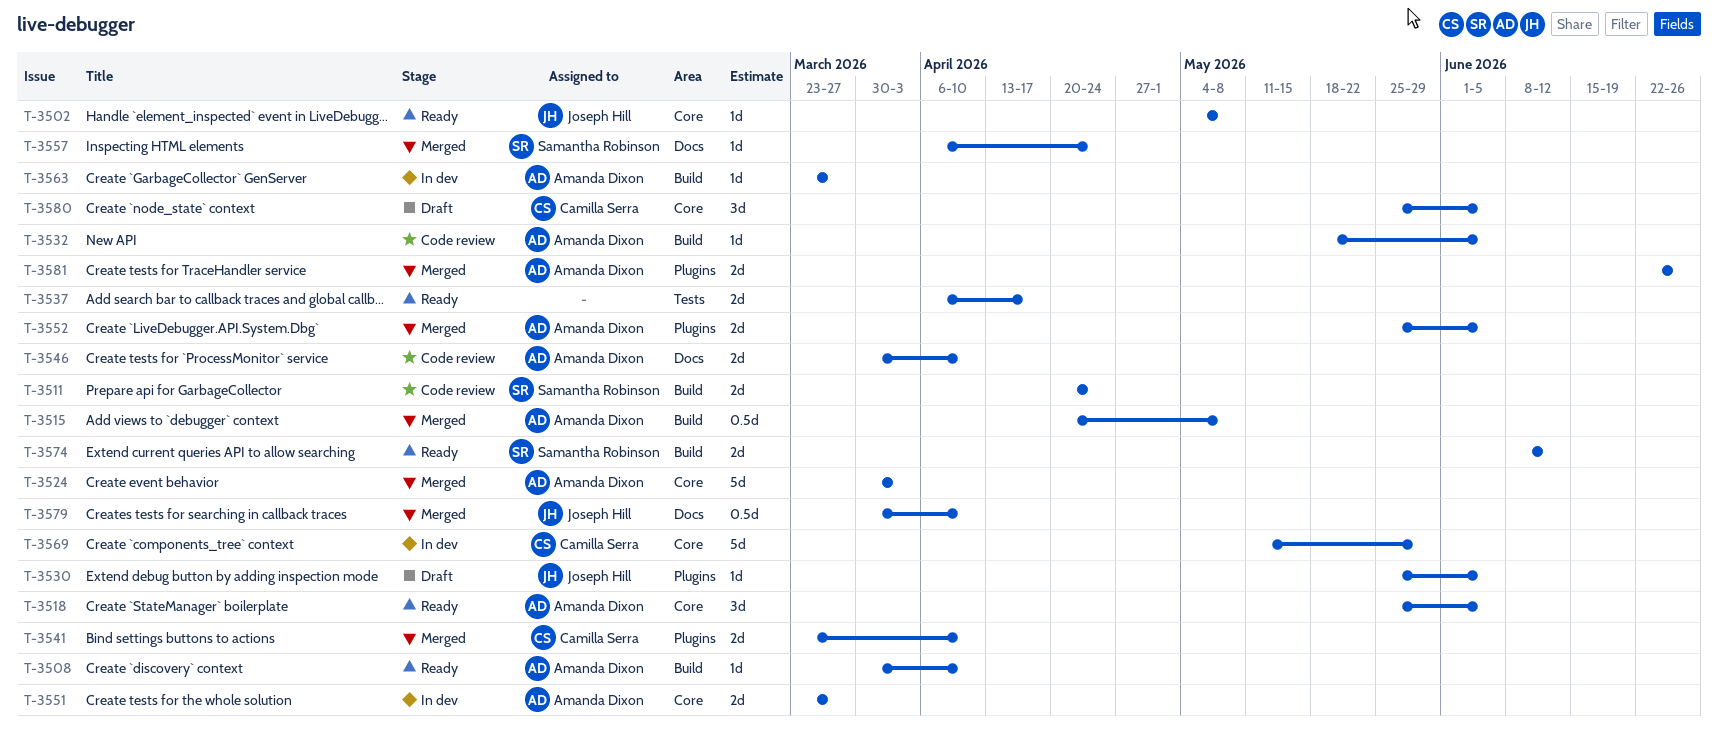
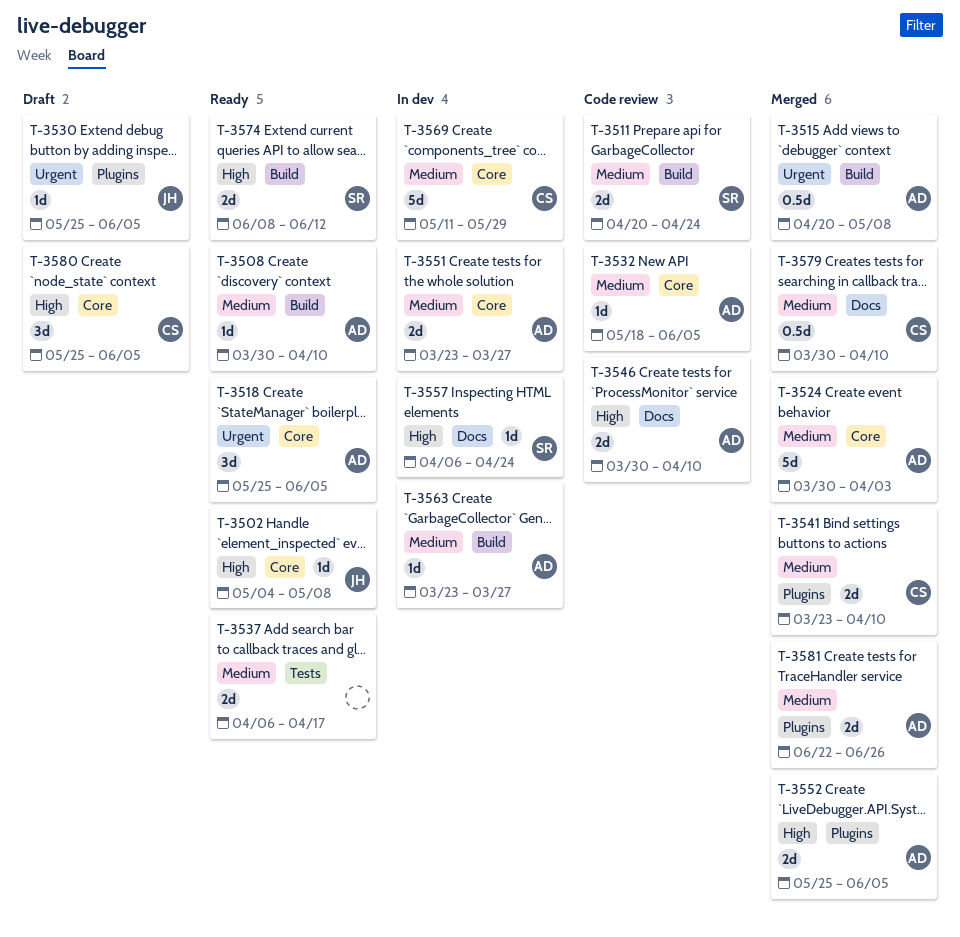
T-3532, label: Build -> Core
T-3557, status: Merged -> In dev
T-3579, owner: Joseph Hill -> Camilla Serra

